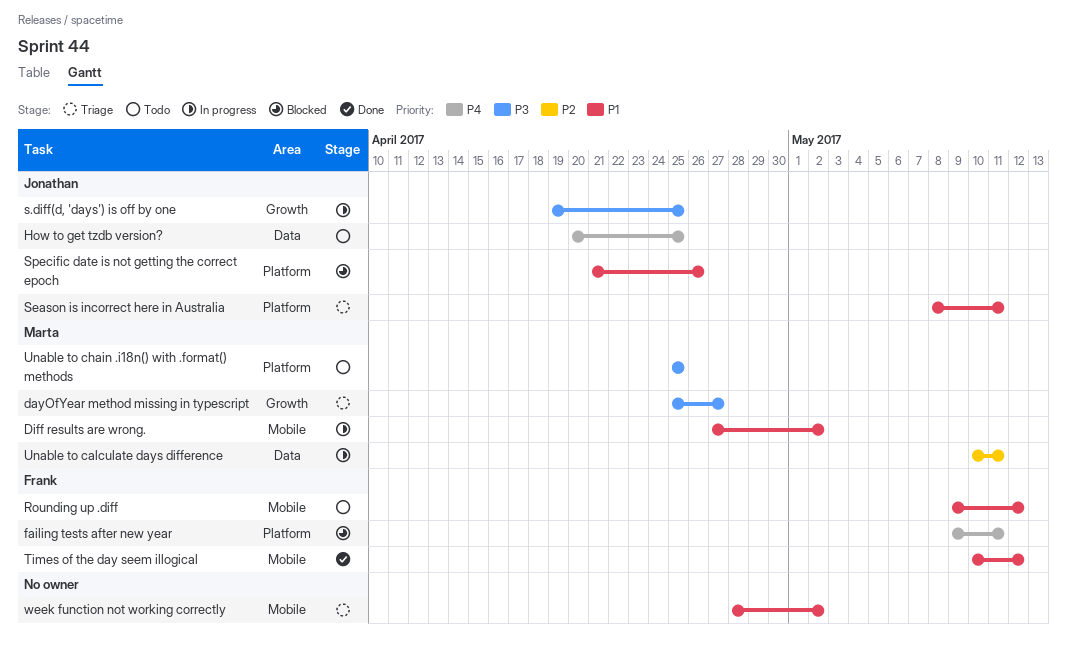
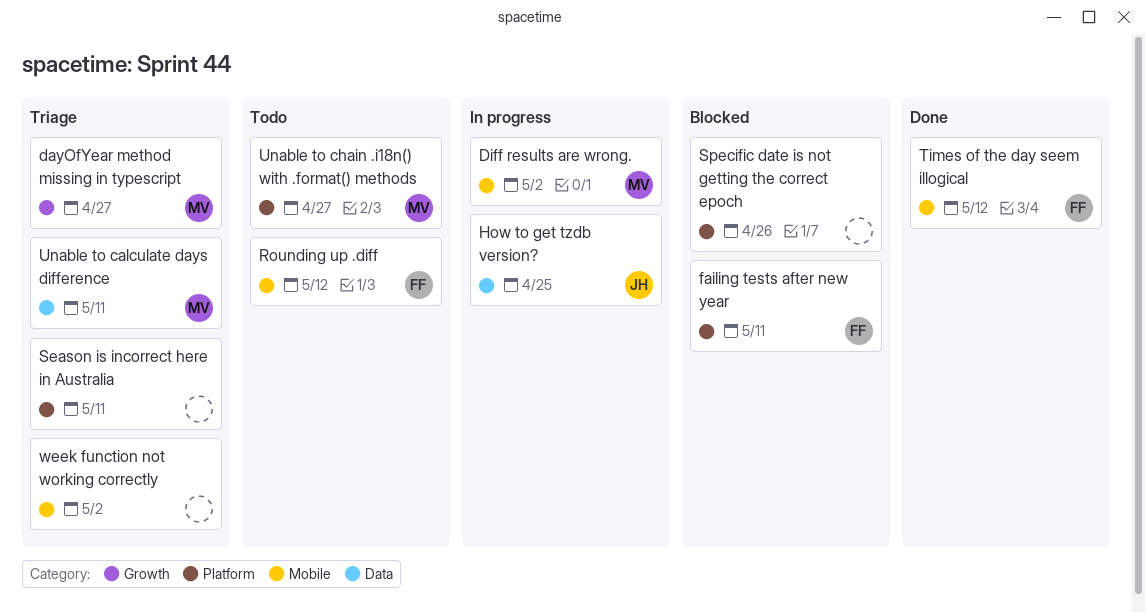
How to get tzdb version?, status: Todo -> In progress
s.diff(d, 'days') is off by one: present -> none
Season is incorrect here in Australia, owner: Jonathan -> none
Specific date is not getting the correct epoch, owner: Jonathan -> none
Unable to calculate days difference, status: In progress -> Triage
Unable to chain .i18n() with .format() methods, due: Apr 25 -> Apr 27

